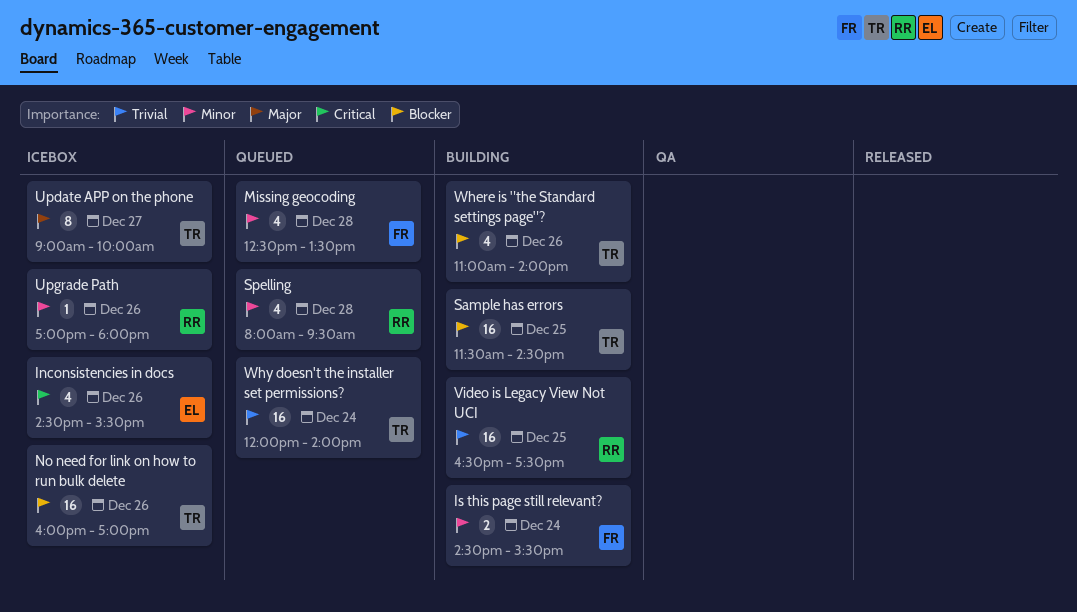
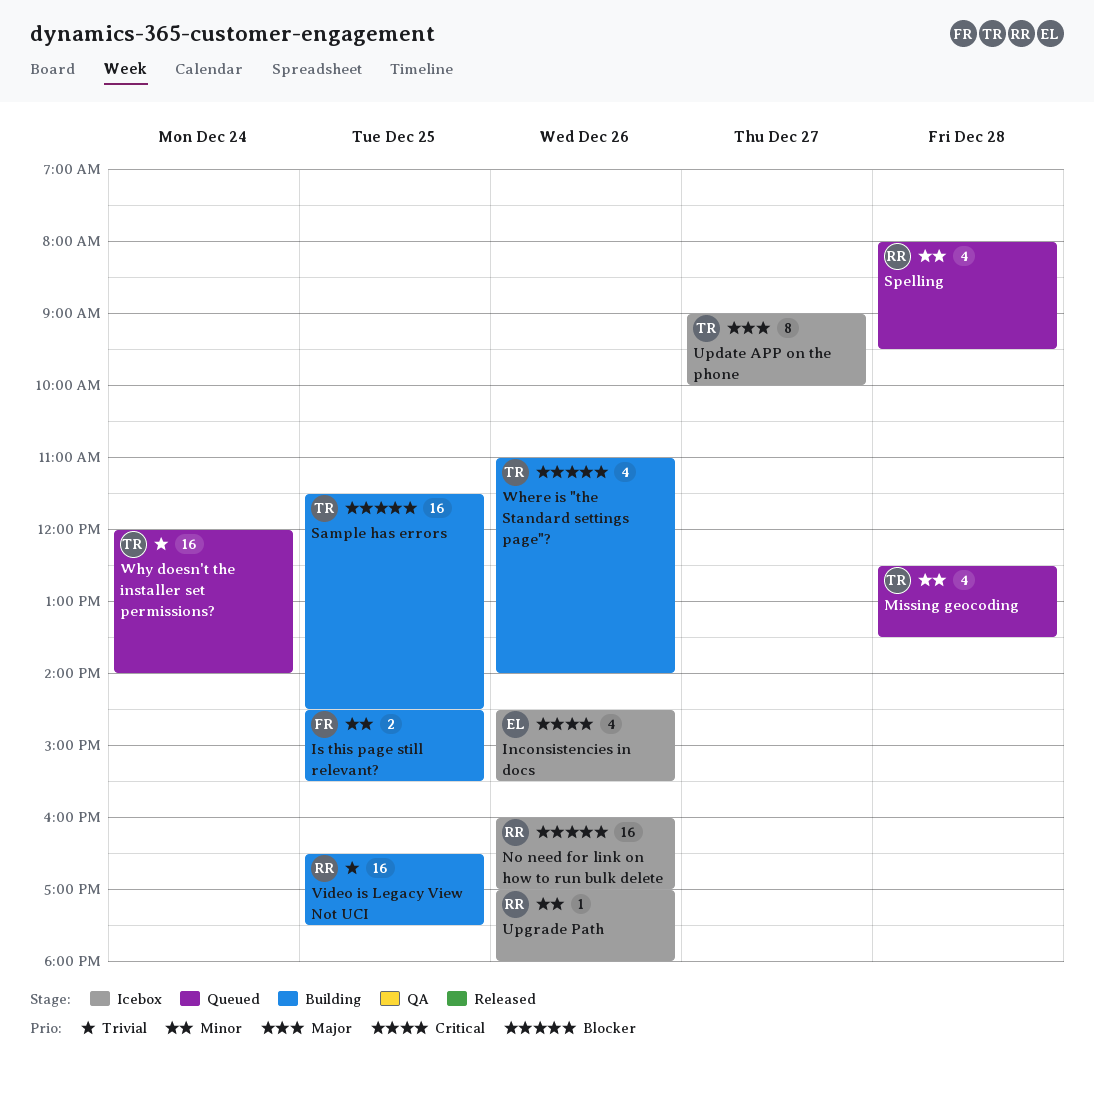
Is this page still relevant?, day: Dec 24 -> Dec 25
Missing geocoding, owner: FR -> TR
No need for link on how to run bulk delete, owner: TR -> RR

